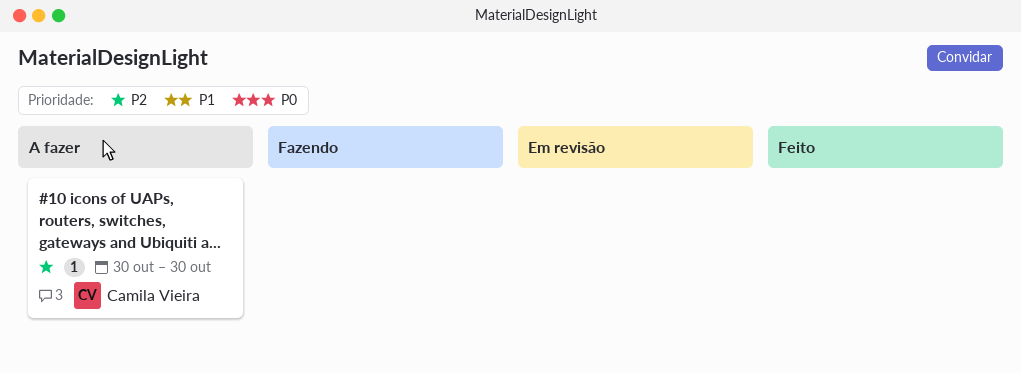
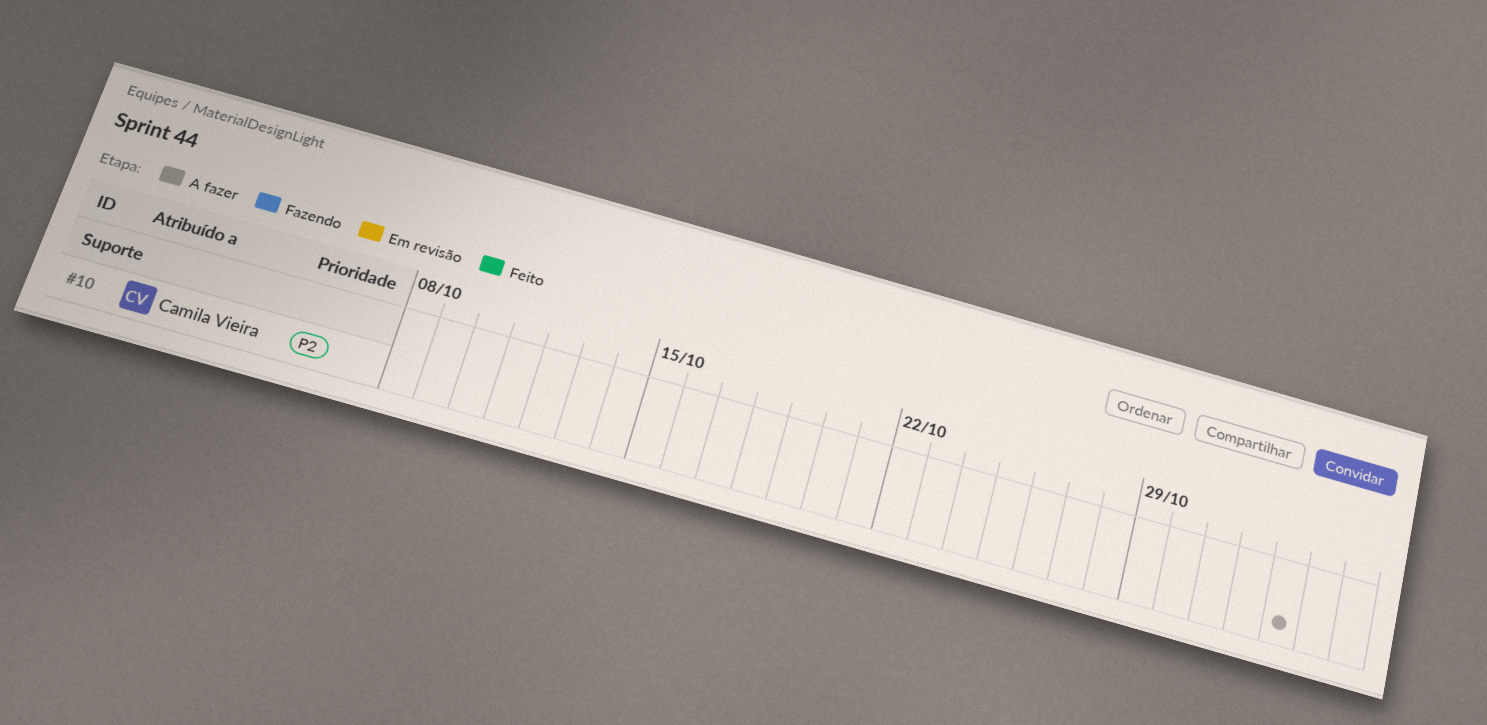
#10, start: Oct 30 -> Nov 2
#10, due: Oct 30 -> Nov 2

